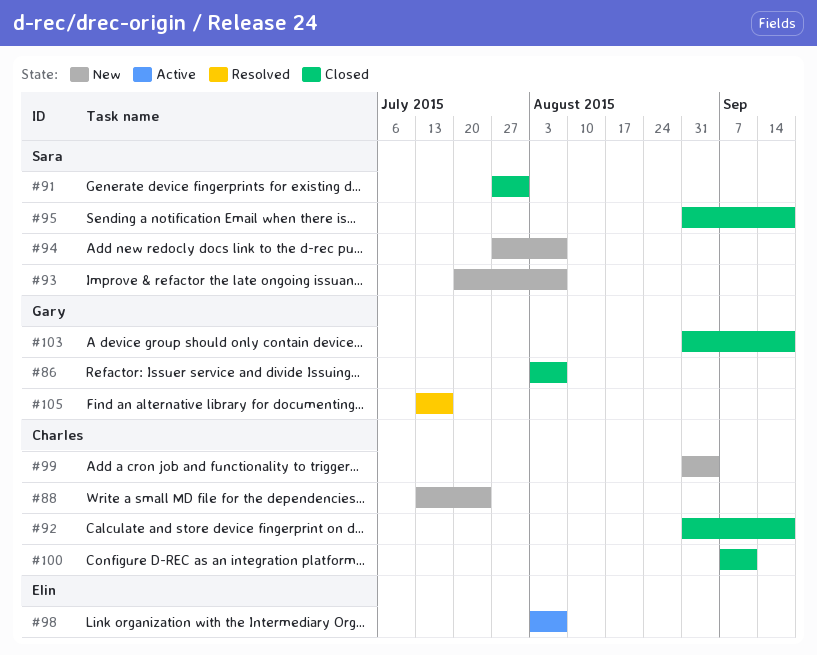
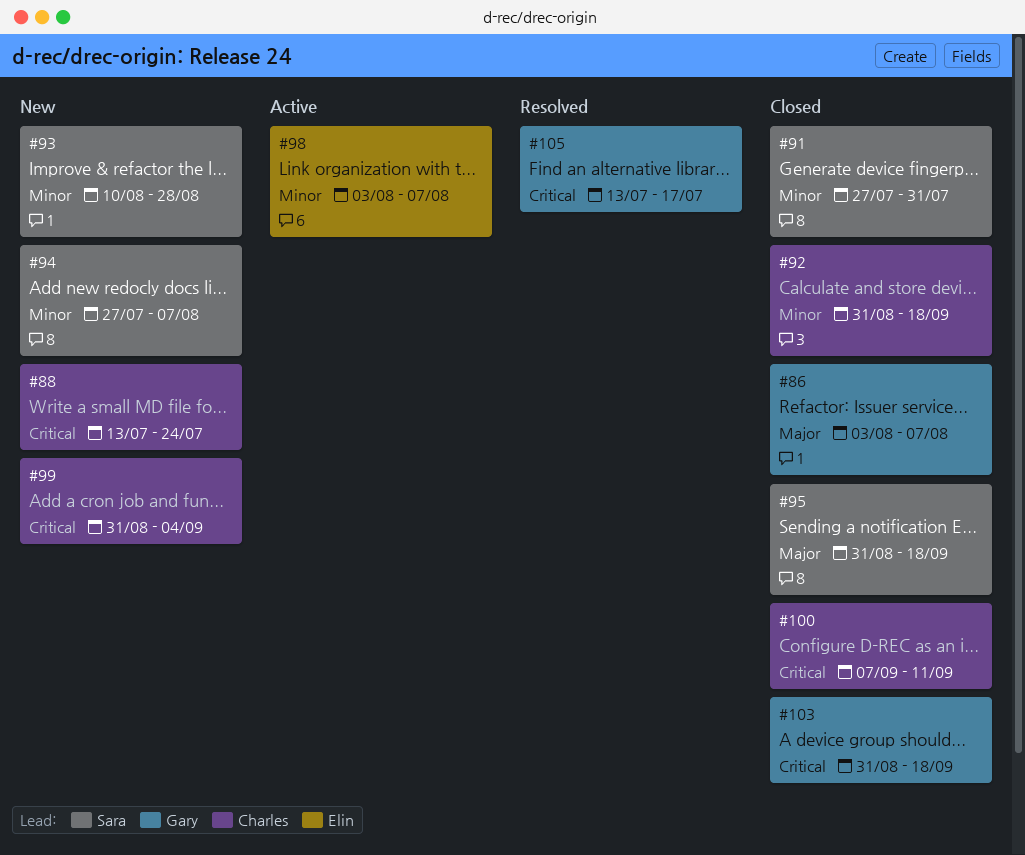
#93, start: Jul 20 -> Aug 10
#93, due: Aug 7 -> Aug 28

